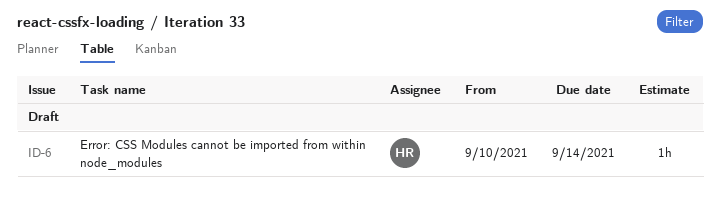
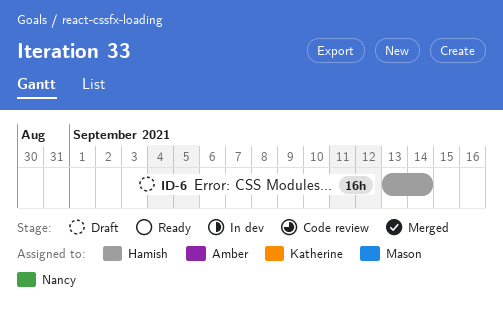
ID-6, estimate: 1h -> 16h
ID-6, start: Sep 10 -> Sep 13

